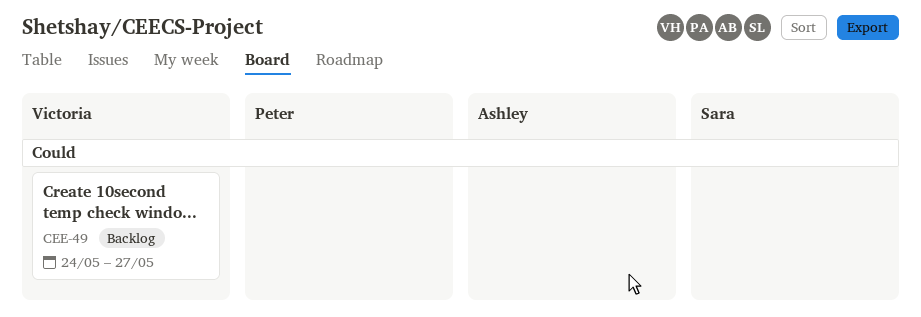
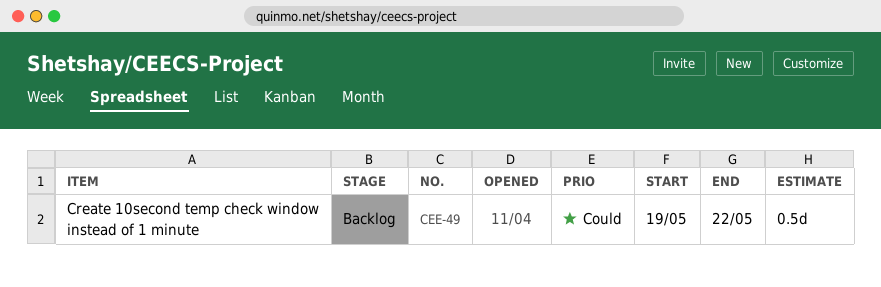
CEE-49, start: May 24 -> May 19
CEE-49, due: May 27 -> May 22

